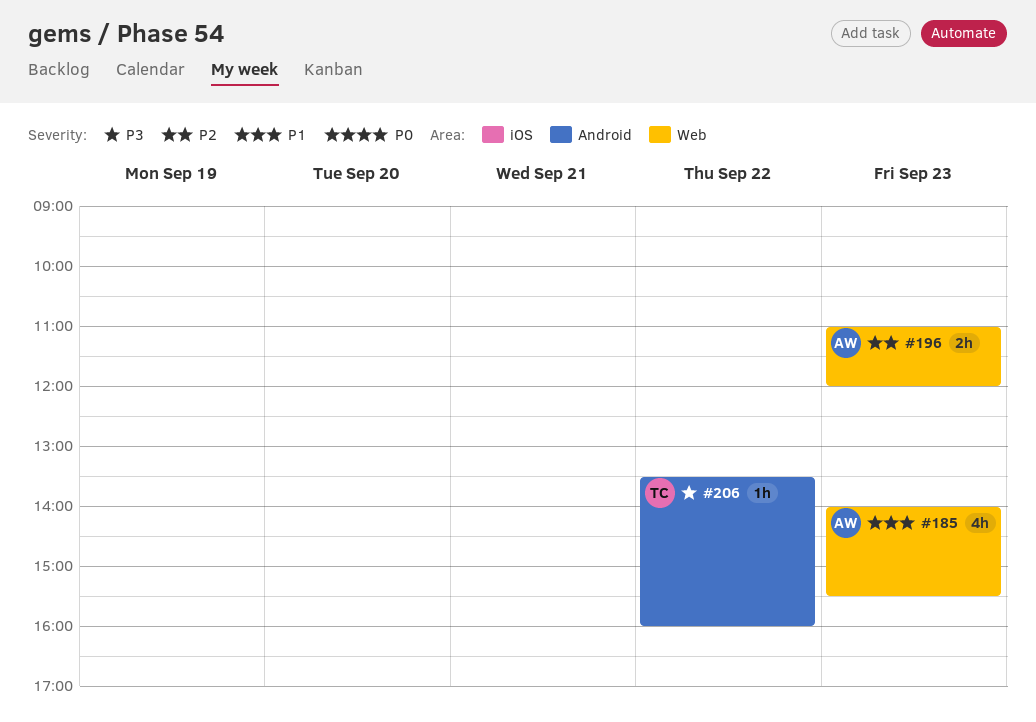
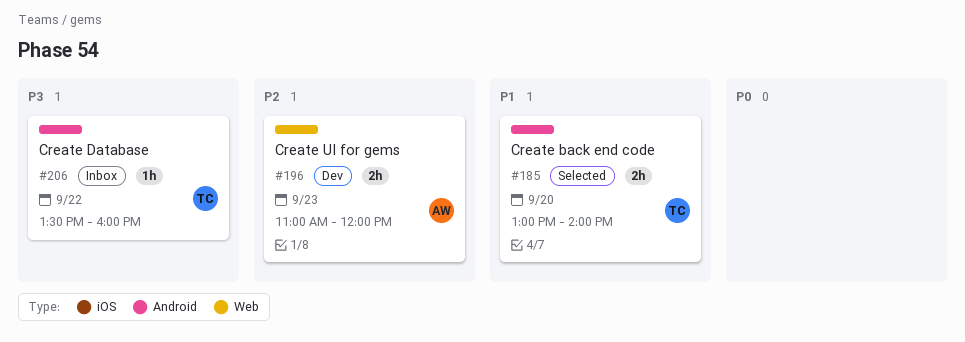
#185, owner: AW -> TC
#185, label: Web -> Android
#185, estimate: 4h -> 2h
#185, day: Sep 23 -> Sep 20
#185, begins: 14:00 -> 13:00
#185, ends: 15:30 -> 14:00

